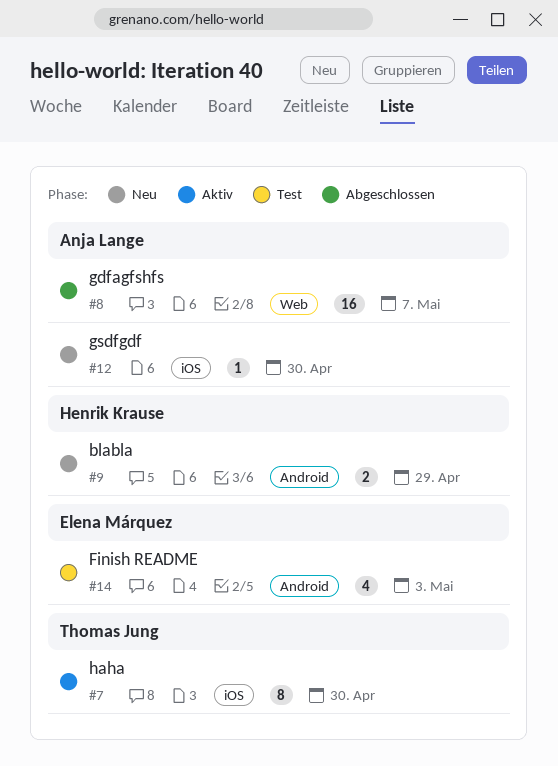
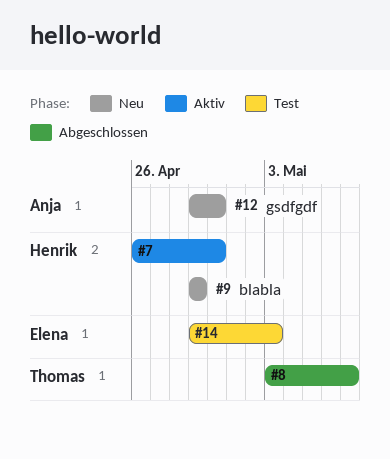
#7, owner: Thomas Jung -> Henrik Krause
#8, owner: Anja Lange -> Thomas Jung

